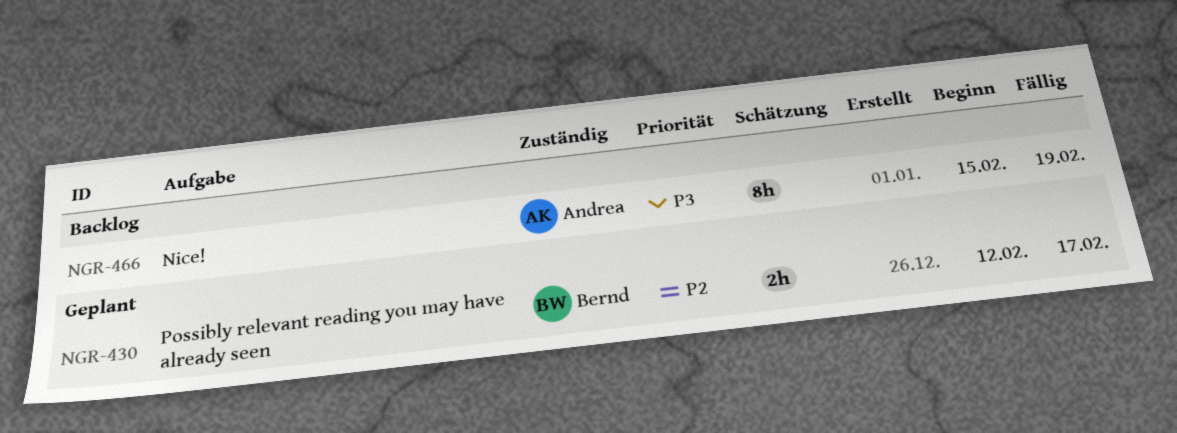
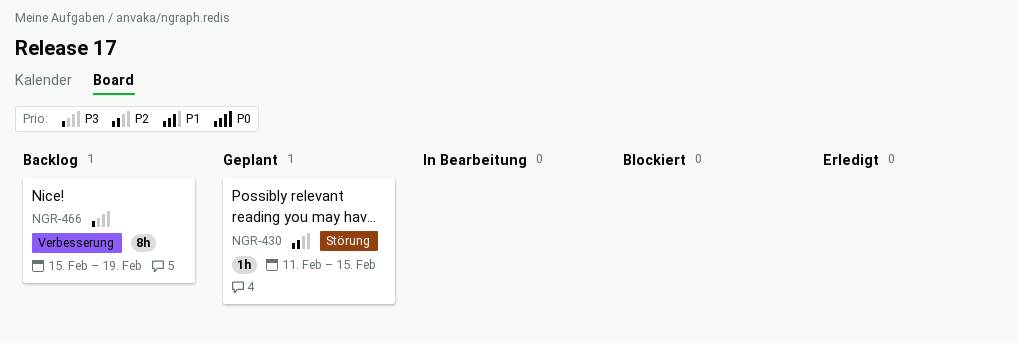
NGR-430, estimate: 2h -> 1h
NGR-430, start: Feb 12 -> Feb 11
NGR-430, due: Feb 17 -> Feb 15

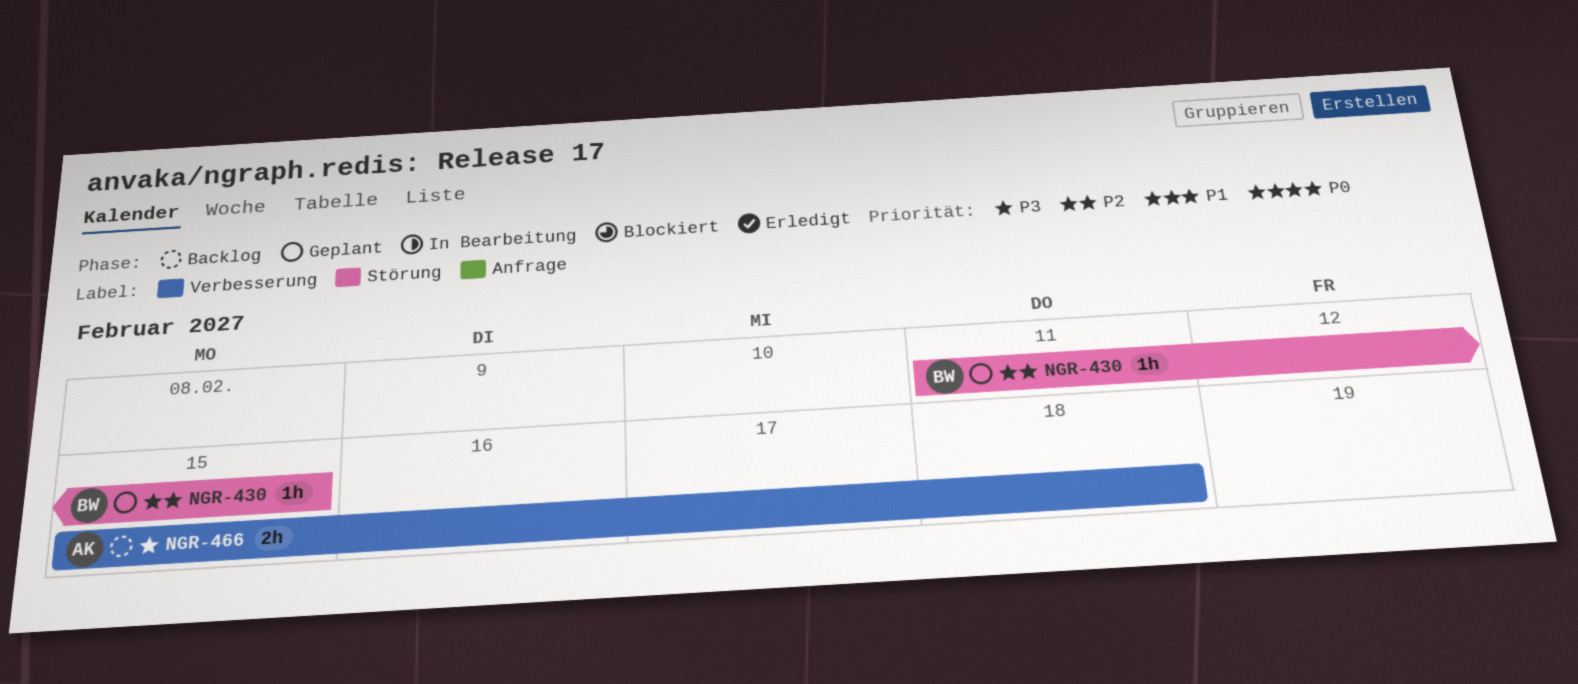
NGR-466, estimate: 8h -> 2h
NGR-466, due: Feb 19 -> Feb 18

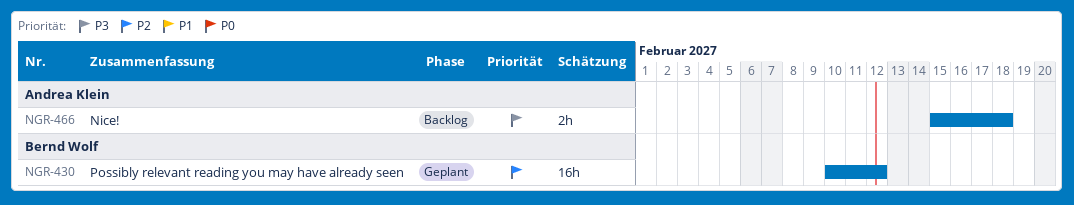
NGR-430, estimate: 1h -> 16h
NGR-430, start: Feb 11 -> Feb 10
NGR-430, due: Feb 15 -> Feb 12

